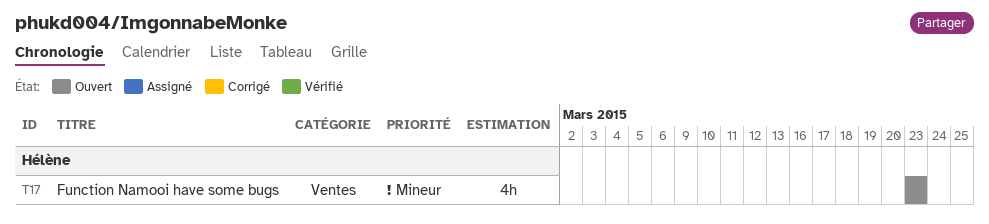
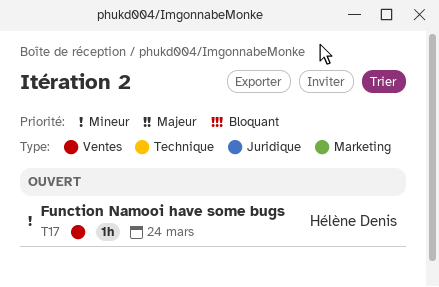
T17, estimate: 4h -> 1h
T17, due: Mar 23 -> Mar 24

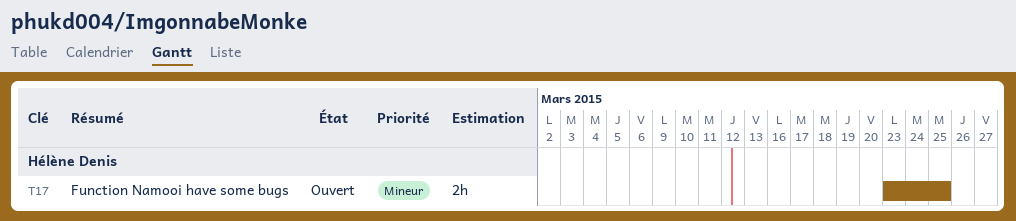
T17, estimate: 1h -> 2h
T17, due: Mar 24 -> Mar 25

